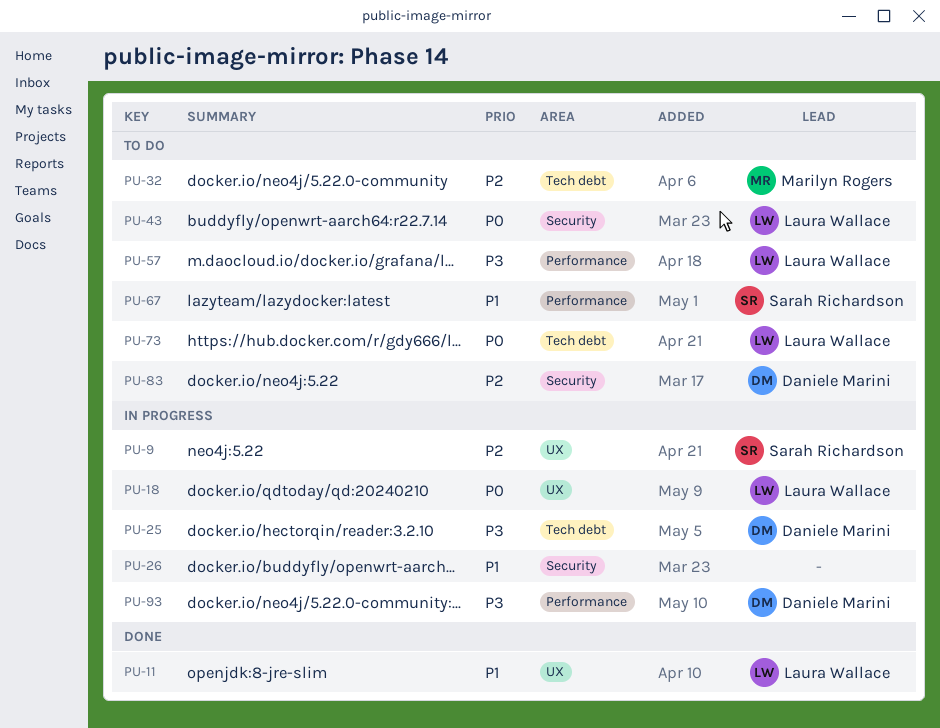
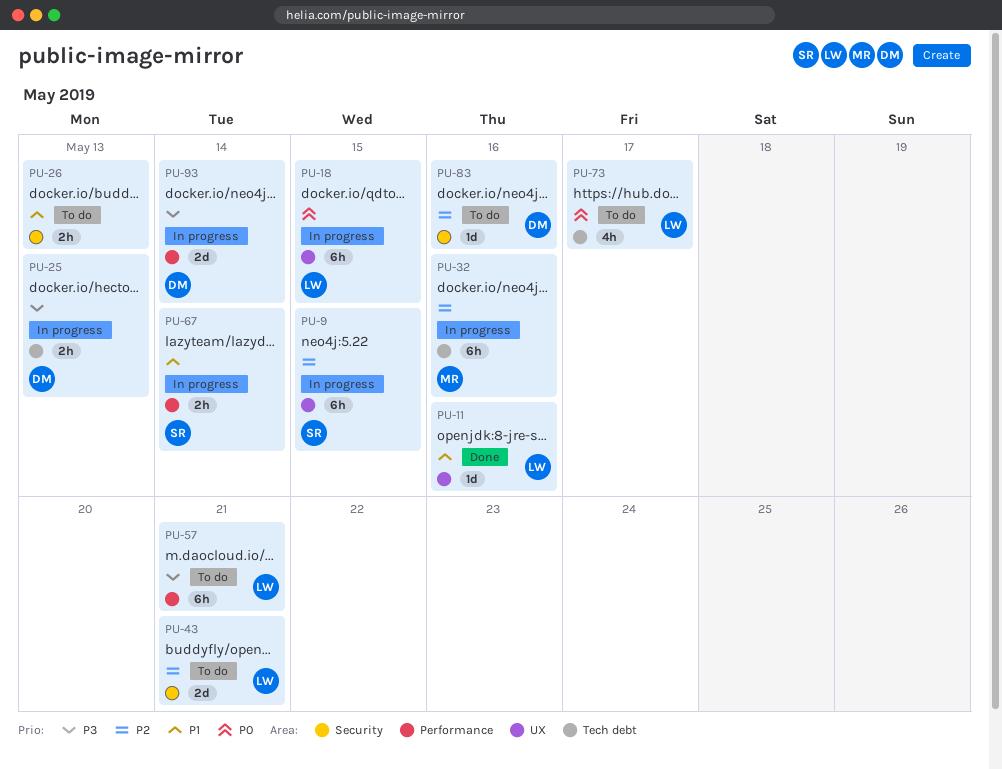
PU-26, status: In progress -> To do
PU-32, status: To do -> In progress
PU-43, priority: P0 -> P2
PU-67, status: To do -> In progress

